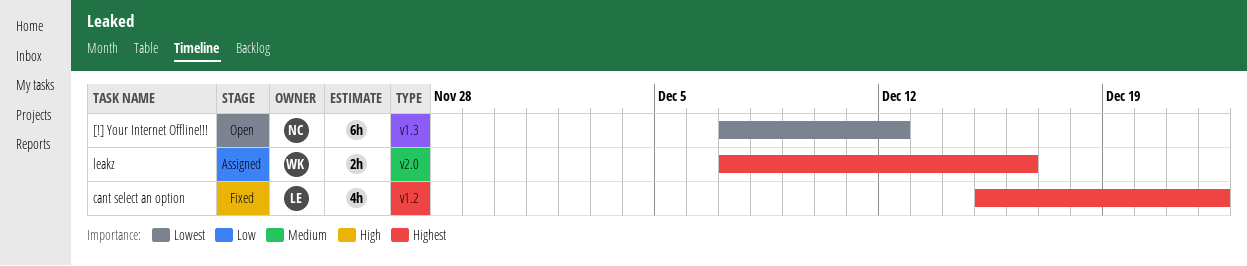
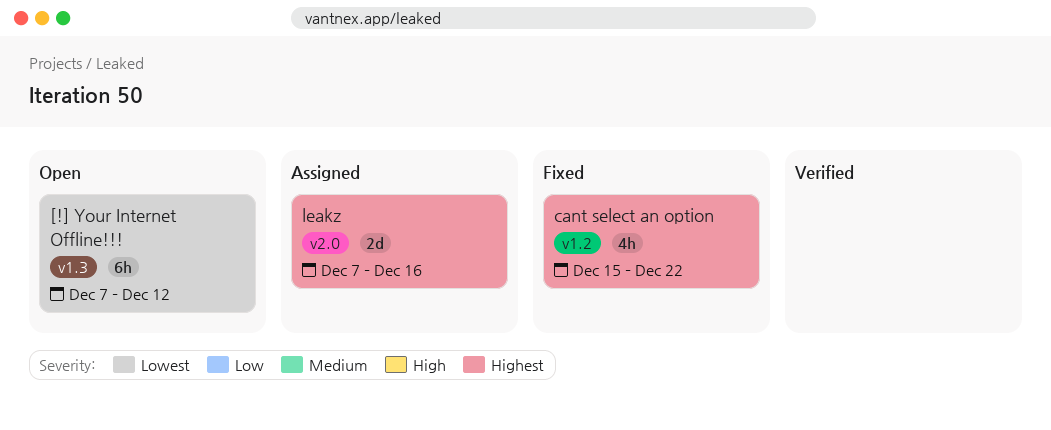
leakz, estimate: 2h -> 2d

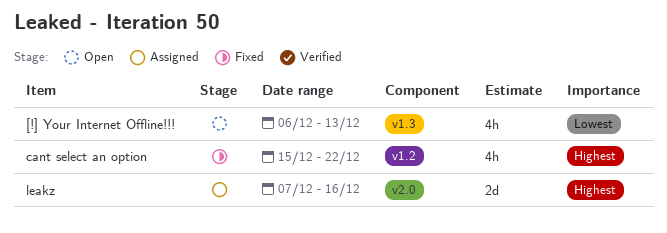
[!] Your Internet Offline!!!, estimate: 6h -> 4h
[!] Your Internet Offline!!!, start: Dec 7 -> Dec 6
[!] Your Internet Offline!!!, due: Dec 12 -> Dec 13

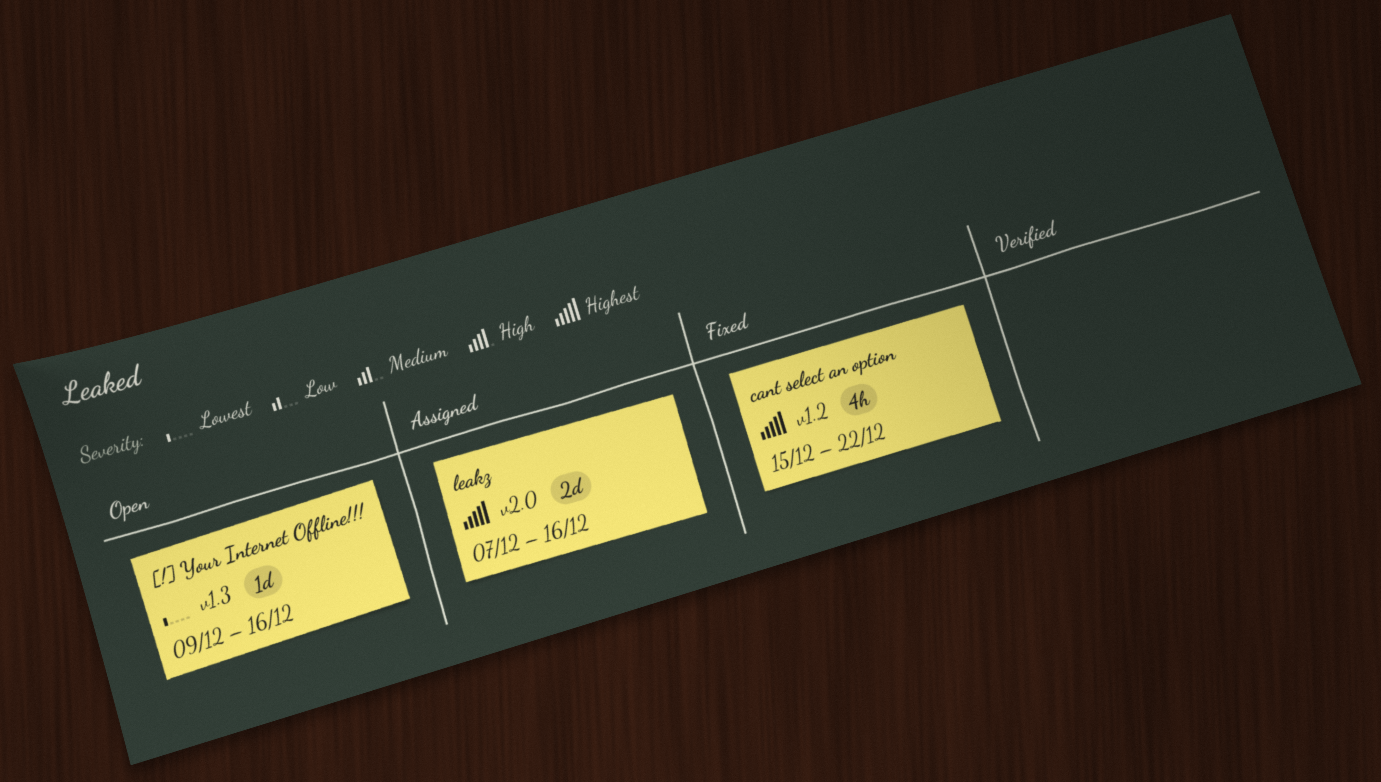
[!] Your Internet Offline!!!, estimate: 4h -> 1d
[!] Your Internet Offline!!!, start: Dec 6 -> Dec 9
[!] Your Internet Offline!!!, due: Dec 13 -> Dec 16

